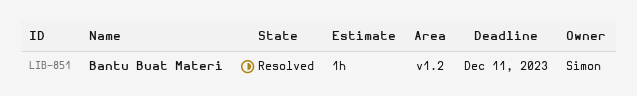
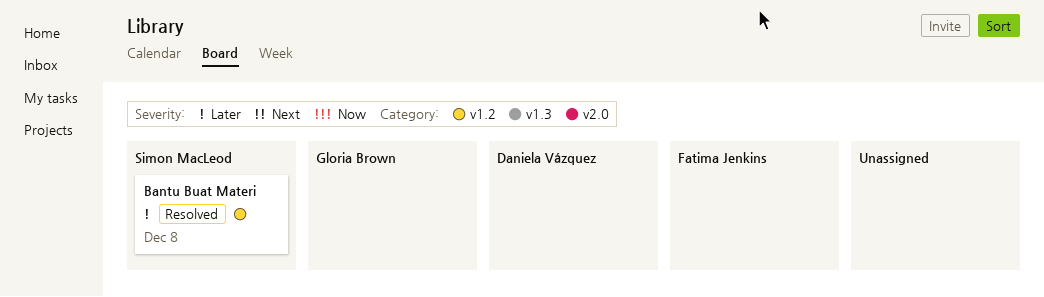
Bantu Buat Materi, due: Dec 11 -> Dec 8

